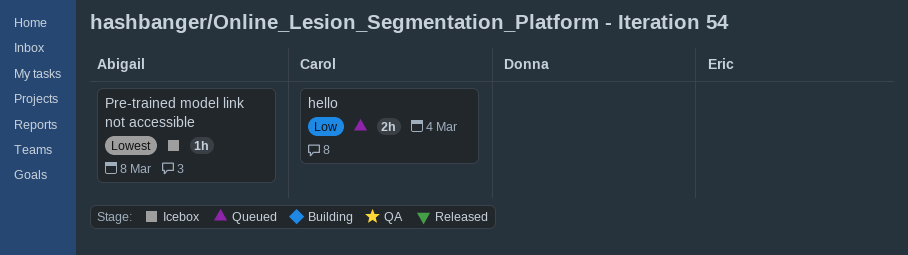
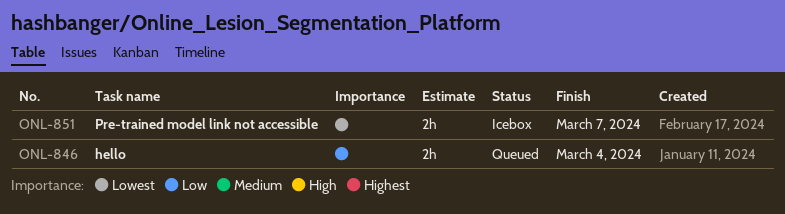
Pre-trained model link not accessible, estimate: 1h -> 2h
Pre-trained model link not accessible, due: Mar 8 -> Mar 7

